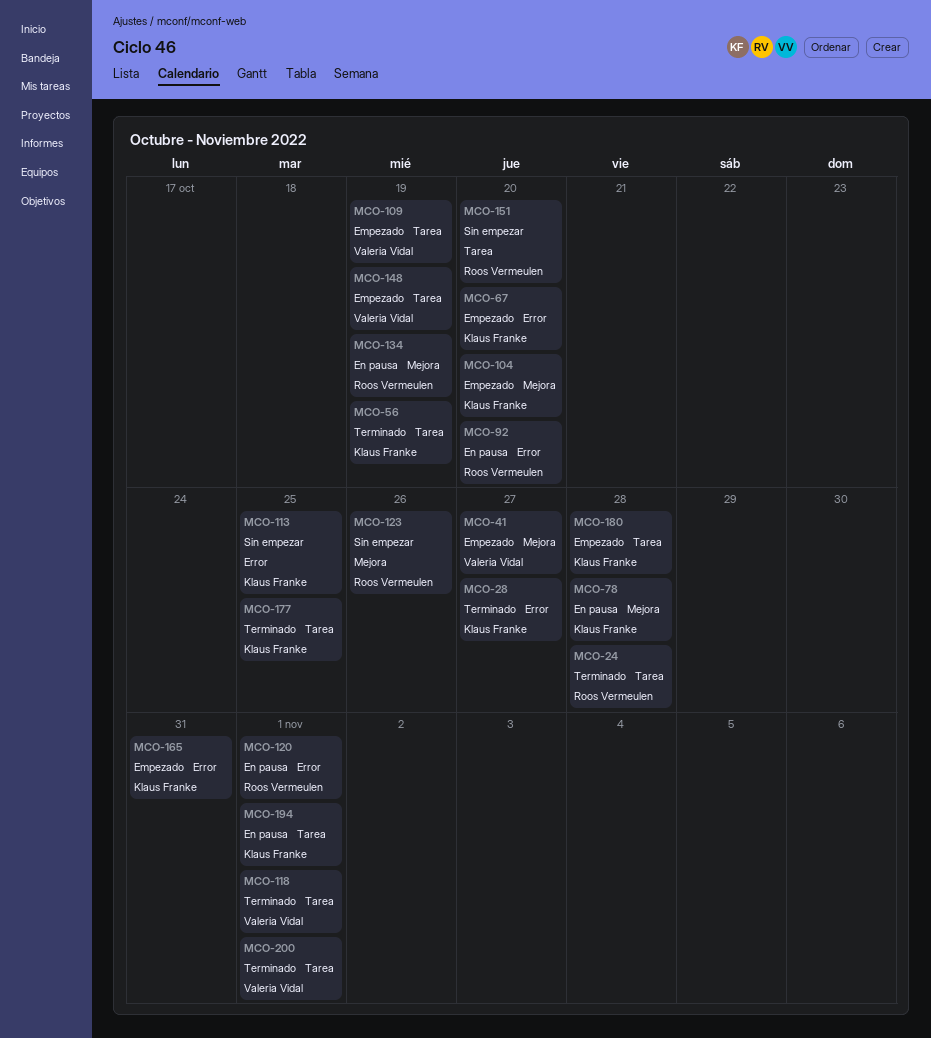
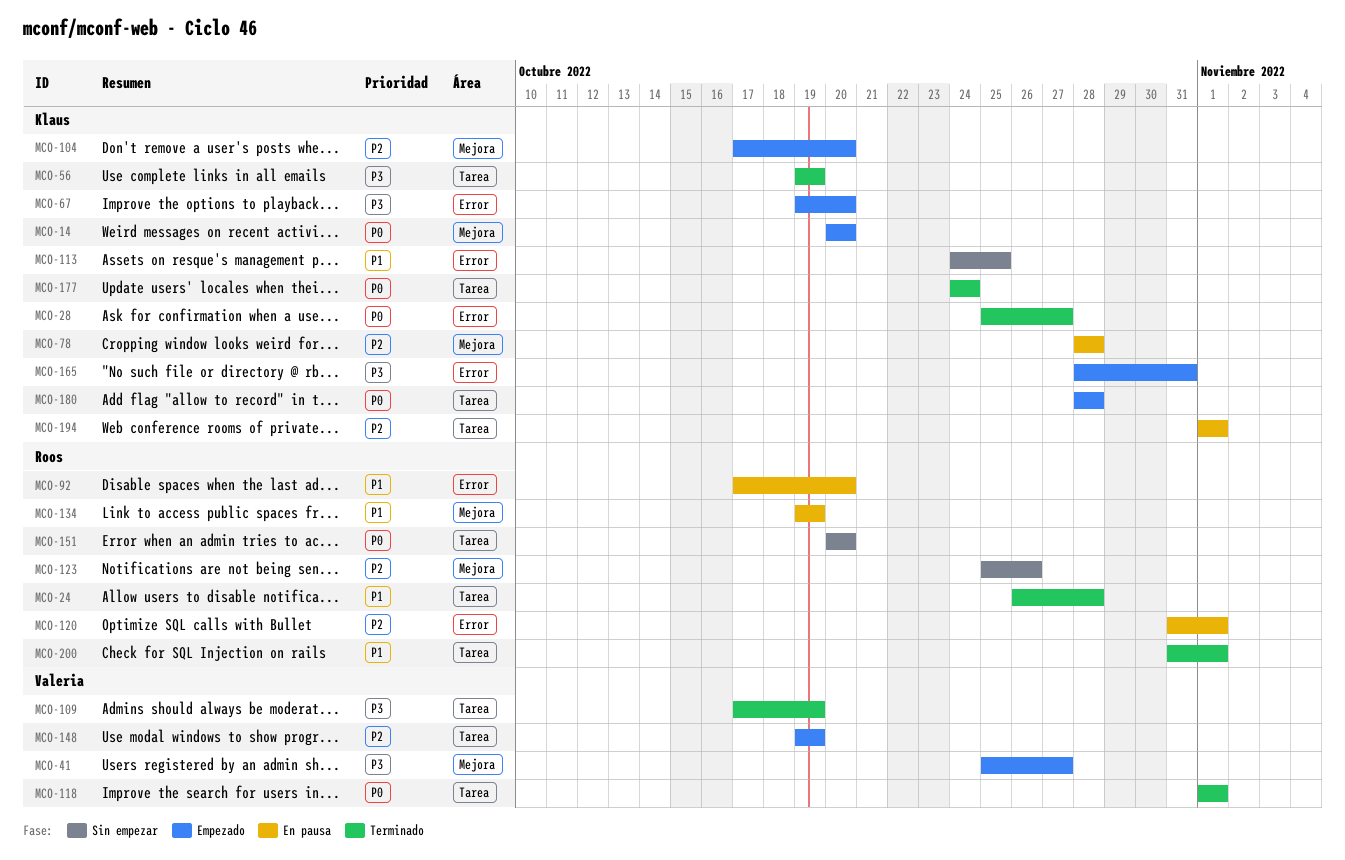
MCO-14: none -> present
MCO-109, status: Empezado -> Terminado
MCO-177, due: Oct 25 -> Oct 24
MCO-200, owner: Valeria Vidal -> Roos Vermeulen

